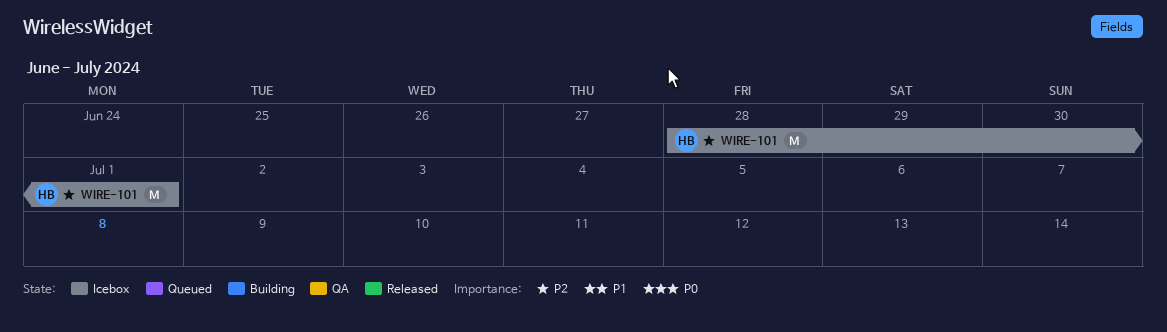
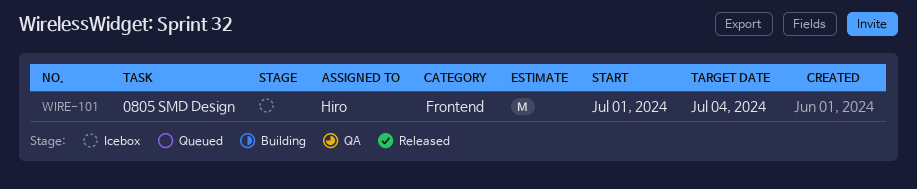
WIRE-101, start: Jun 28 -> Jul 1
WIRE-101, due: Jul 1 -> Jul 4

